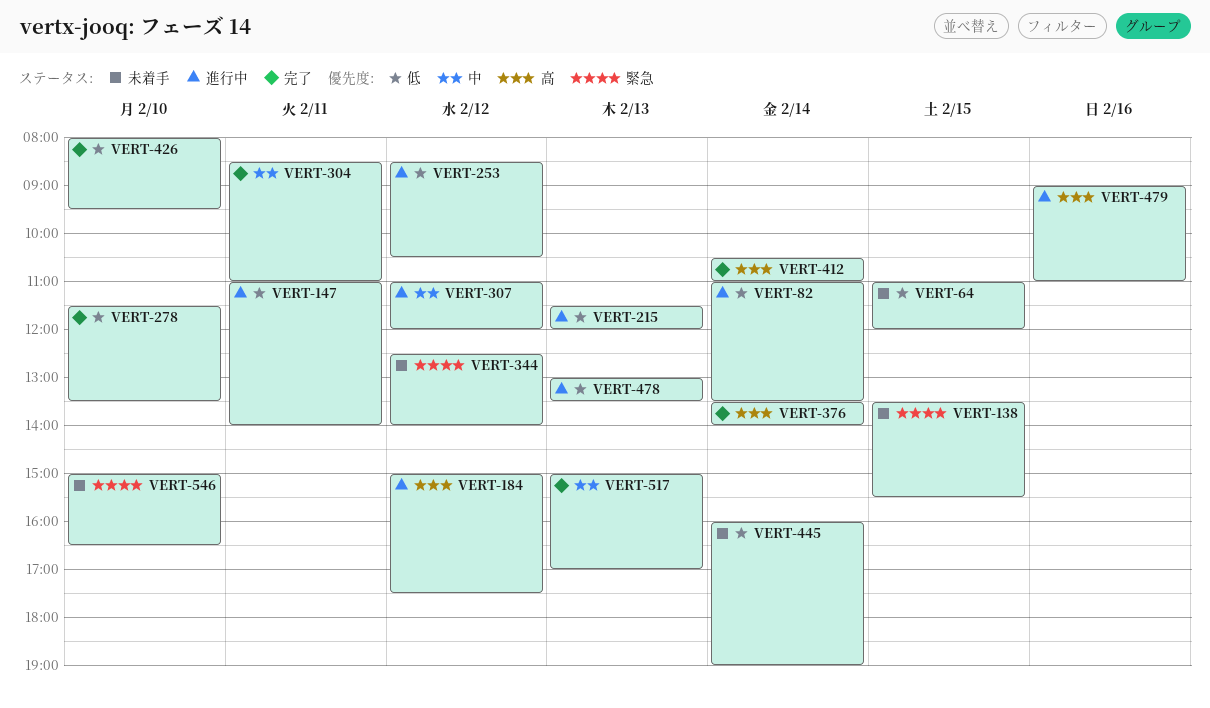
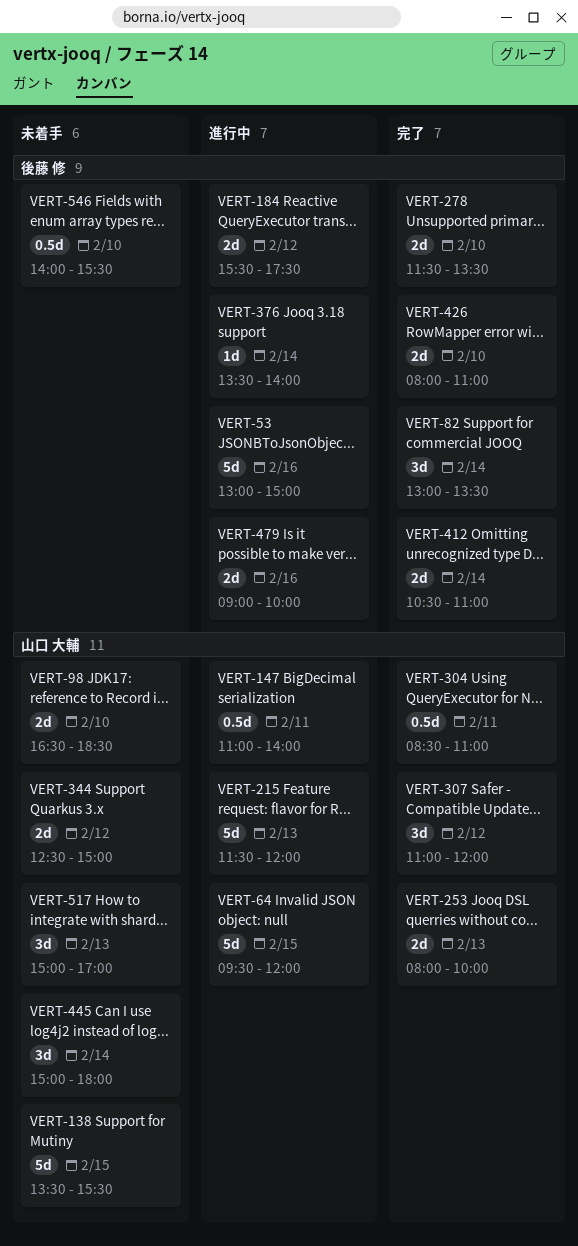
VERT-53: none -> present
VERT-64, status: 未着手 -> 進行中
VERT-64, begins: 11:00 -> 09:30
VERT-82, status: 進行中 -> 完了
VERT-82, begins: 11:00 -> 13:00
VERT-98: none -> present
VERT-184, begins: 15:00 -> 15:30
VERT-253, status: 進行中 -> 完了
VERT-253, day: Feb 12 -> Feb 13
VERT-253, begins: 08:30 -> 08:00
VERT-253, ends: 10:30 -> 10:00
VERT-307, status: 進行中 -> 完了
VERT-344, ends: 14:00 -> 15:00
VERT-376, status: 完了 -> 進行中
VERT-426, ends: 09:30 -> 11:00
VERT-445, begins: 16:00 -> 15:00
VERT-445, ends: 19:00 -> 18:00
VERT-478: present -> none
VERT-479, ends: 11:00 -> 10:00
VERT-517, status: 完了 -> 未着手
VERT-546, begins: 15:00 -> 14:00
VERT-546, ends: 16:30 -> 15:30

